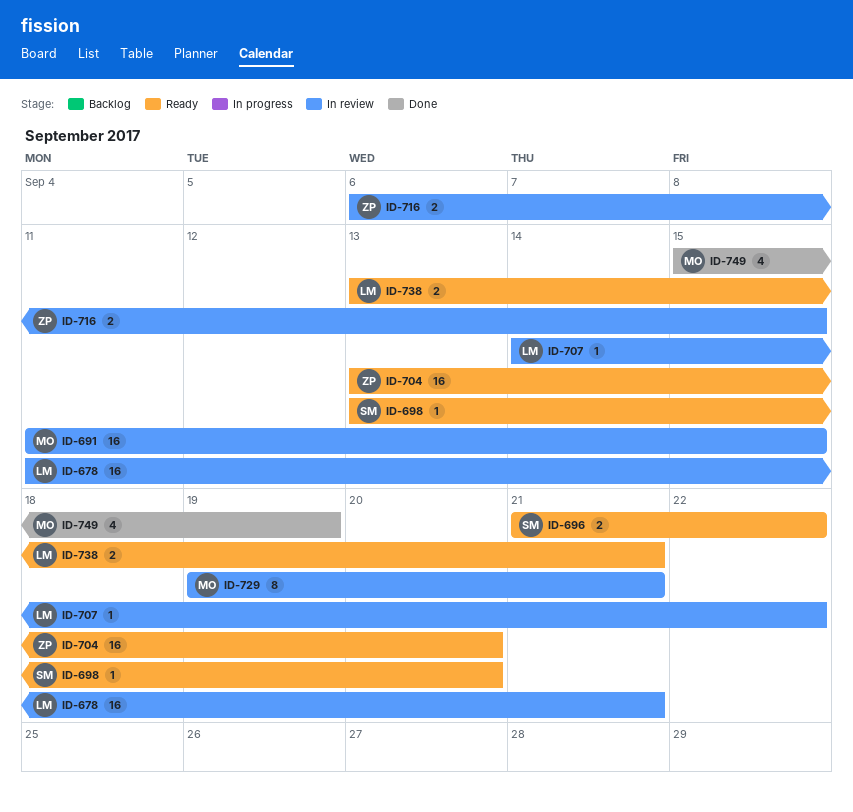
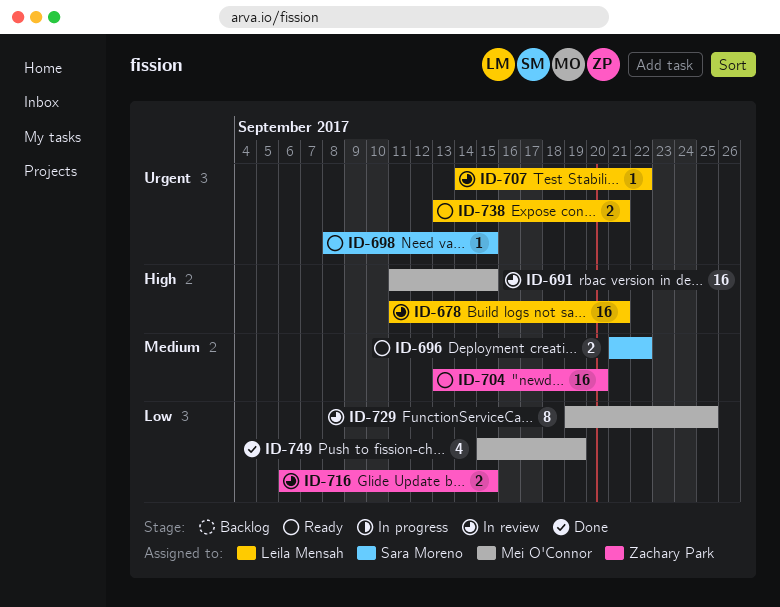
ID-698, start: Sep 13 -> Sep 8
ID-698, due: Sep 20 -> Sep 15
ID-729, due: Sep 21 -> Sep 25

